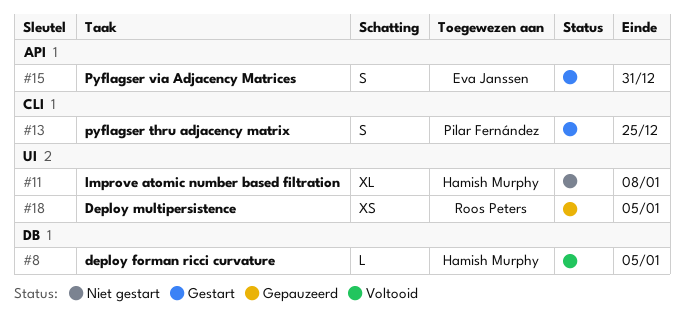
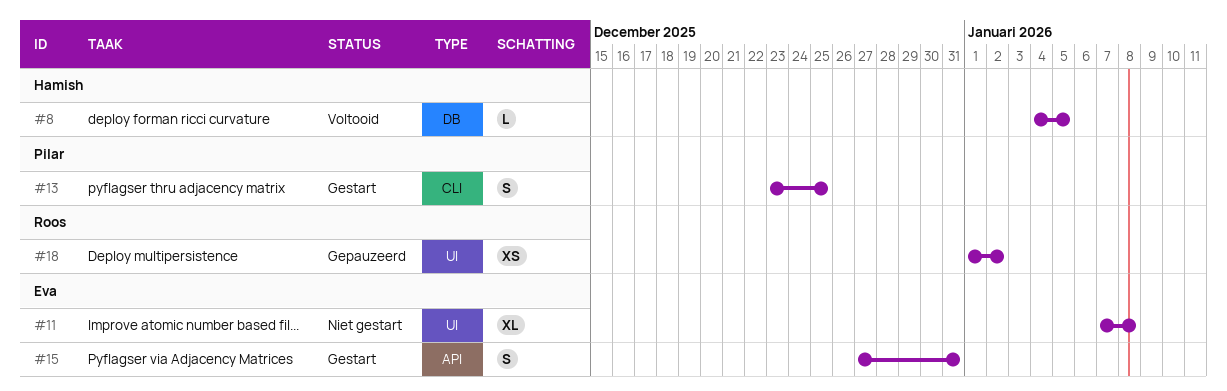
#11, owner: Hamish Murphy -> Eva Janssen
#18, due: Jan 5 -> Jan 2

